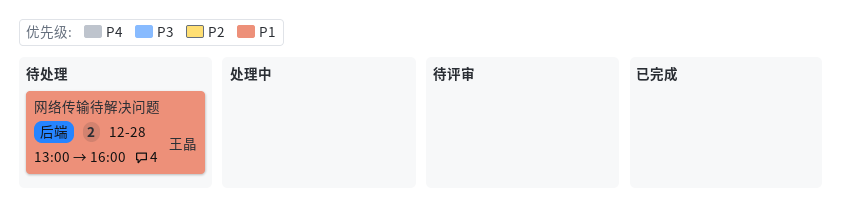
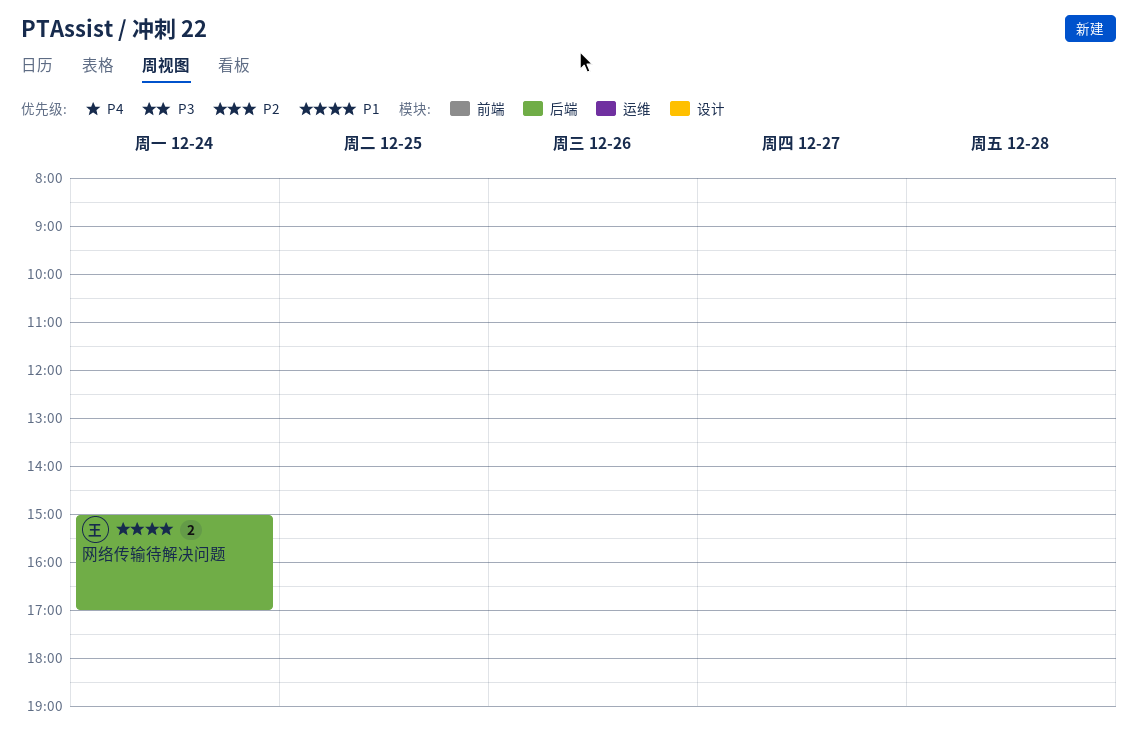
网络传输待解决问题, day: Dec 28 -> Dec 24
网络传输待解决问题, begins: 13:00 -> 15:00
网络传输待解决问题, ends: 16:00 -> 17:00

